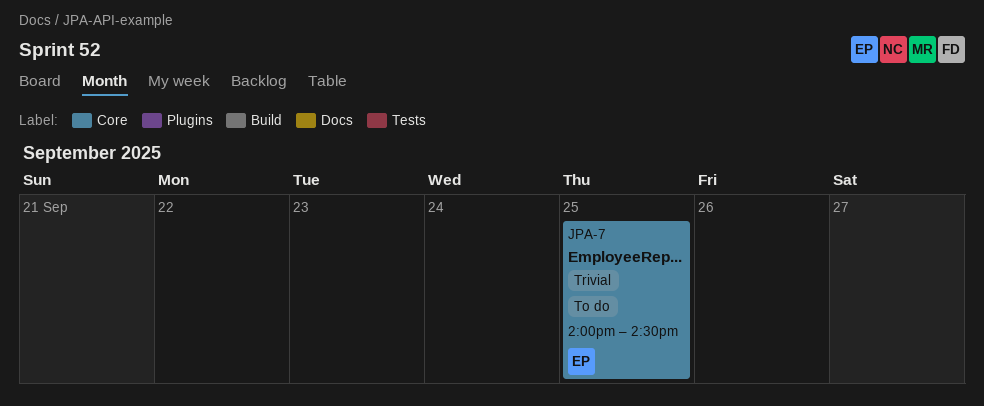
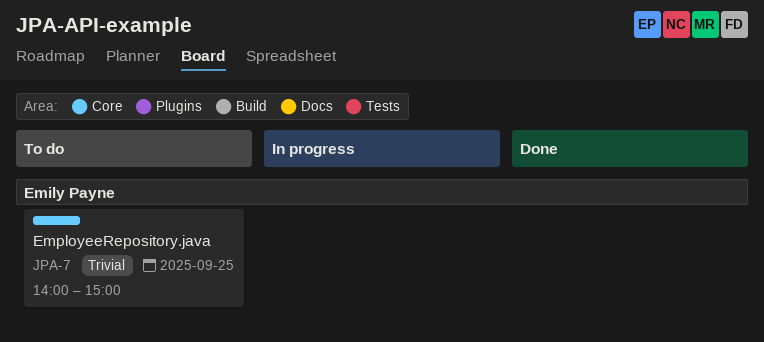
JPA-7, ends: 14:30 -> 15:00

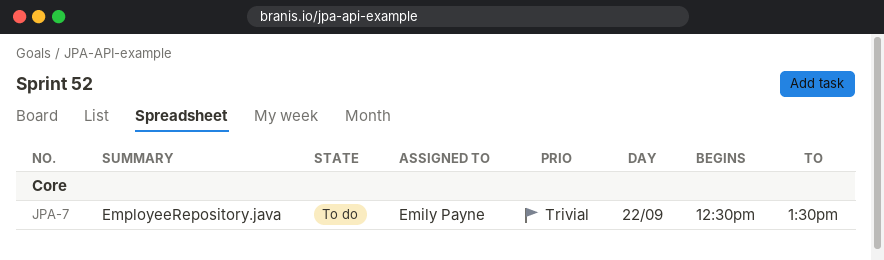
JPA-7, day: Sep 25 -> Sep 22
JPA-7, begins: 14:00 -> 12:30
JPA-7, ends: 15:00 -> 13:30

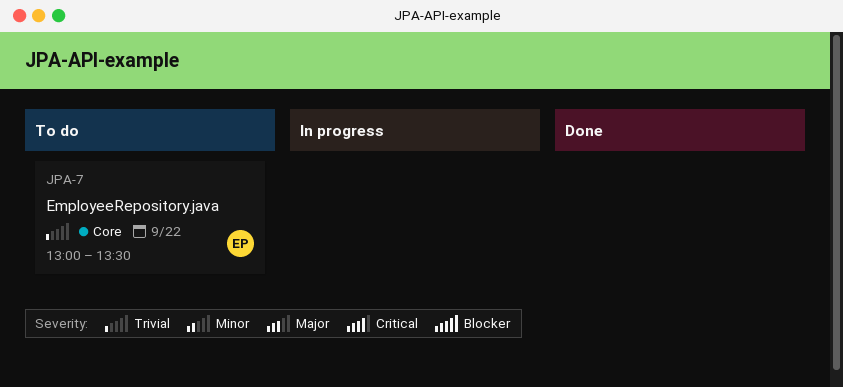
JPA-7, begins: 12:30 -> 13:00

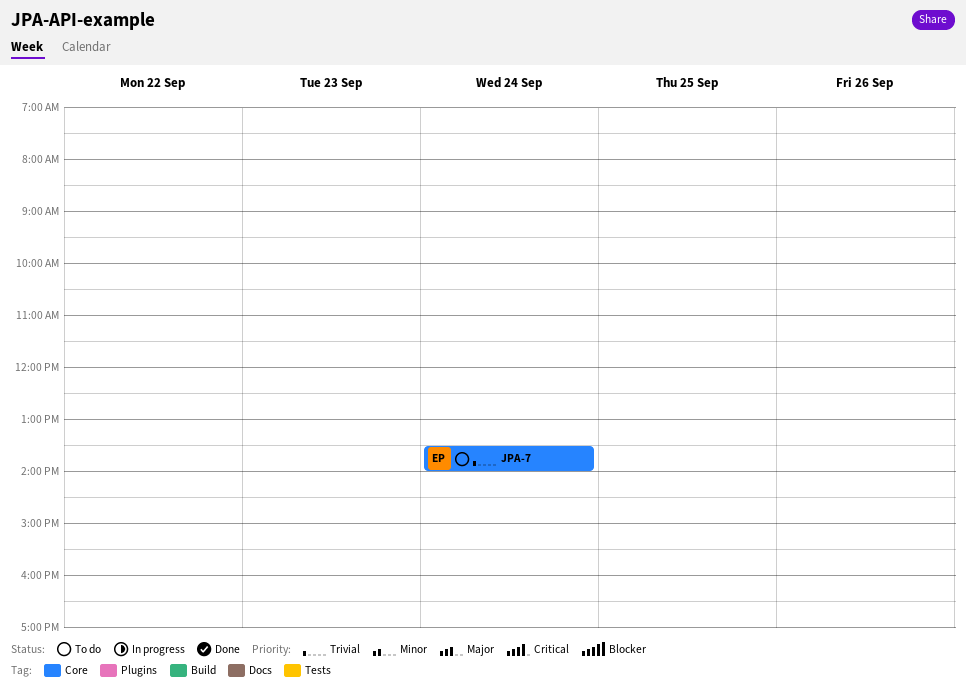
JPA-7, day: Sep 22 -> Sep 24
JPA-7, begins: 13:00 -> 13:30
JPA-7, ends: 13:30 -> 14:00

